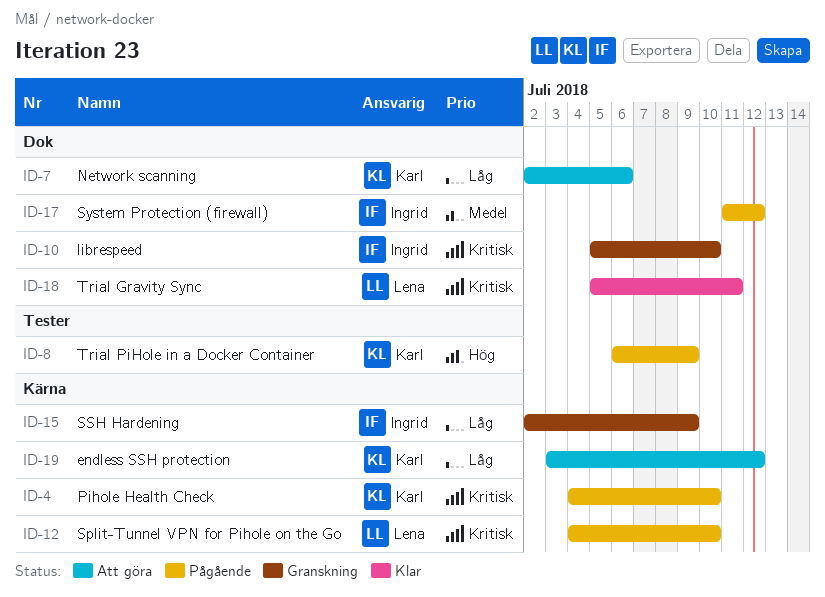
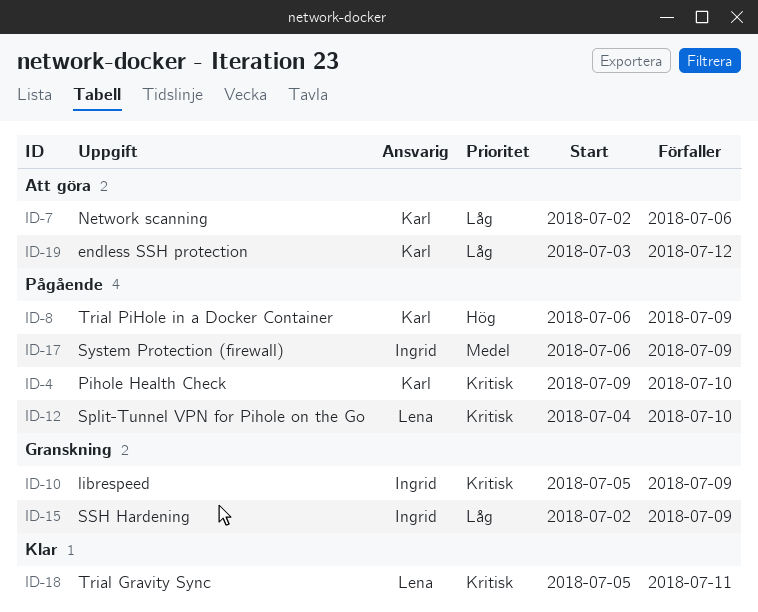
ID-4, start: Jul 4 -> Jul 9
ID-10, due: Jul 10 -> Jul 9
ID-17, start: Jul 11 -> Jul 6
ID-17, due: Jul 12 -> Jul 9

